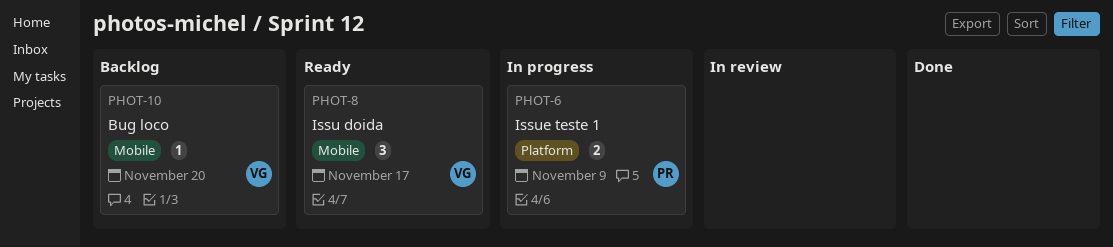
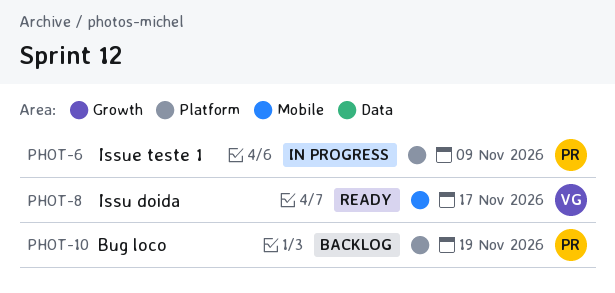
PHOT-10, owner: VG -> PR
PHOT-10, label: Mobile -> Platform
PHOT-10, due: Nov 20 -> Nov 19

